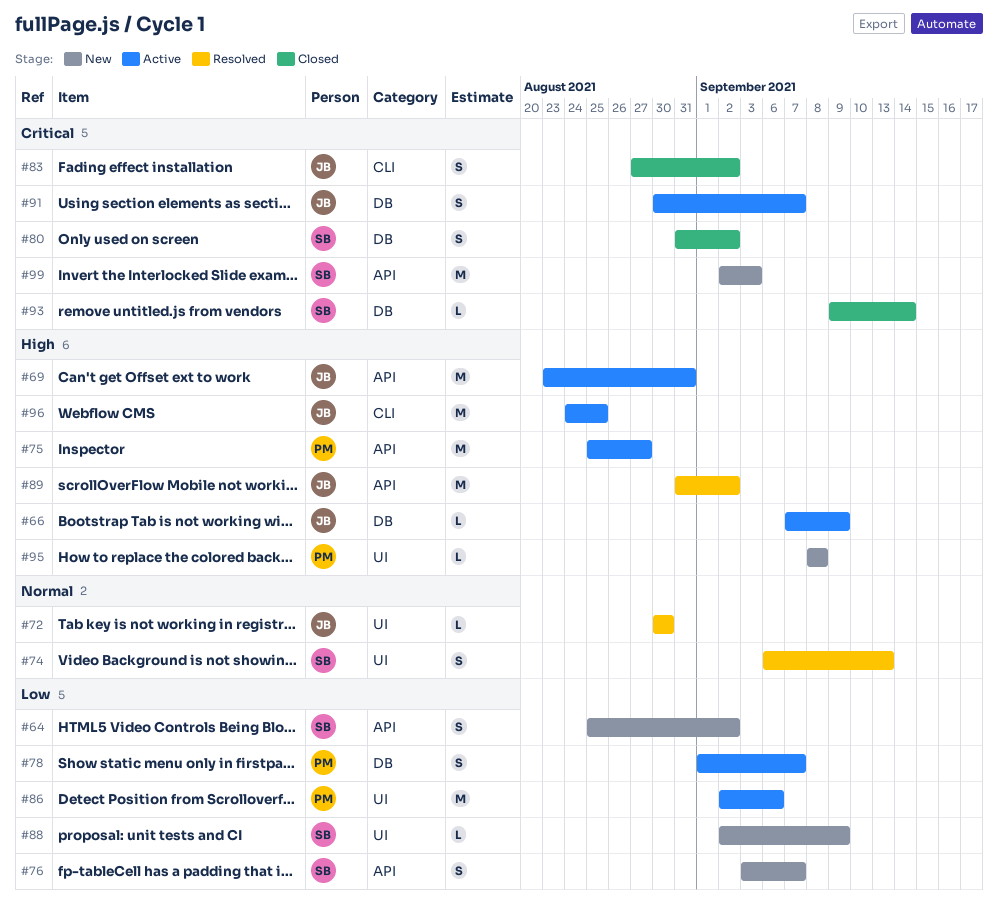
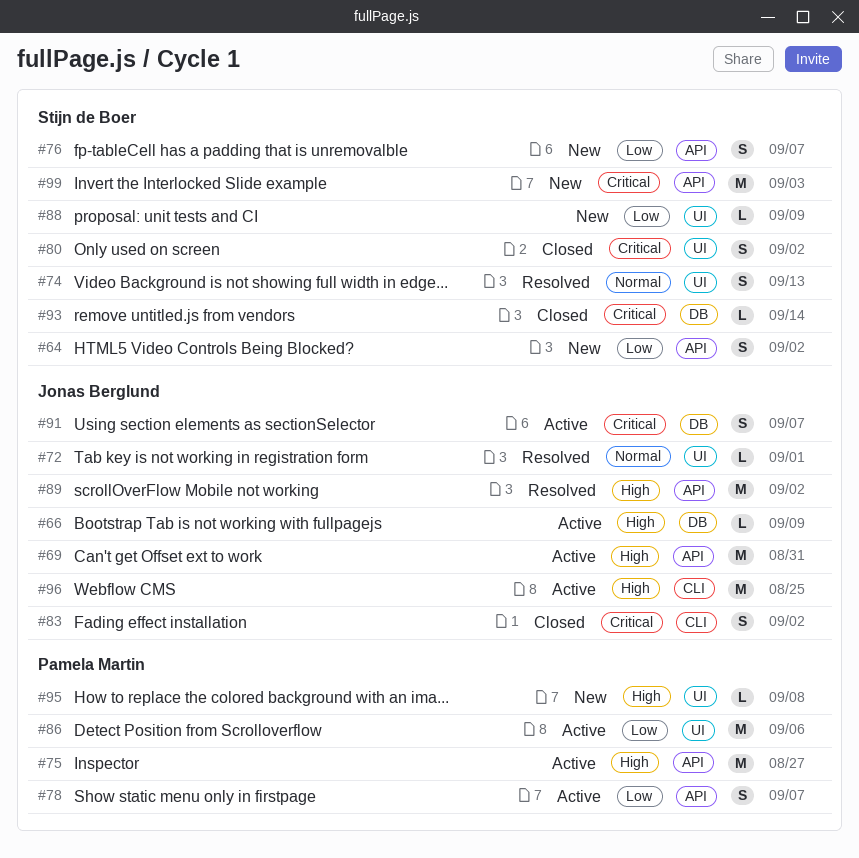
#72, due: Aug 30 -> Sep 1
#78, label: DB -> API
#80, label: DB -> UI

